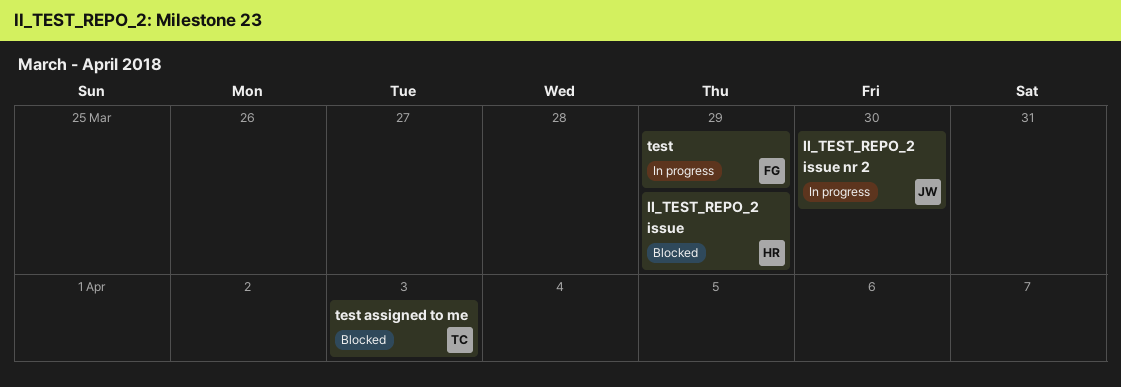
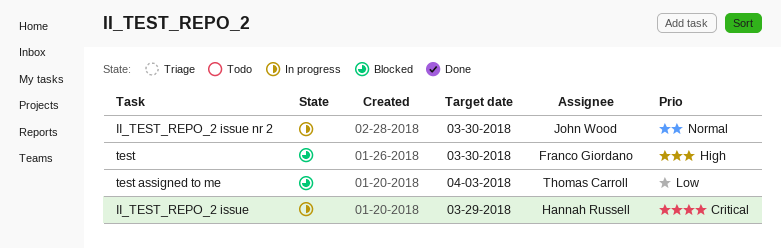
II_TEST_REPO_2 issue, status: Blocked -> In progress
test, status: In progress -> Blocked
test, due: Mar 29 -> Mar 30

